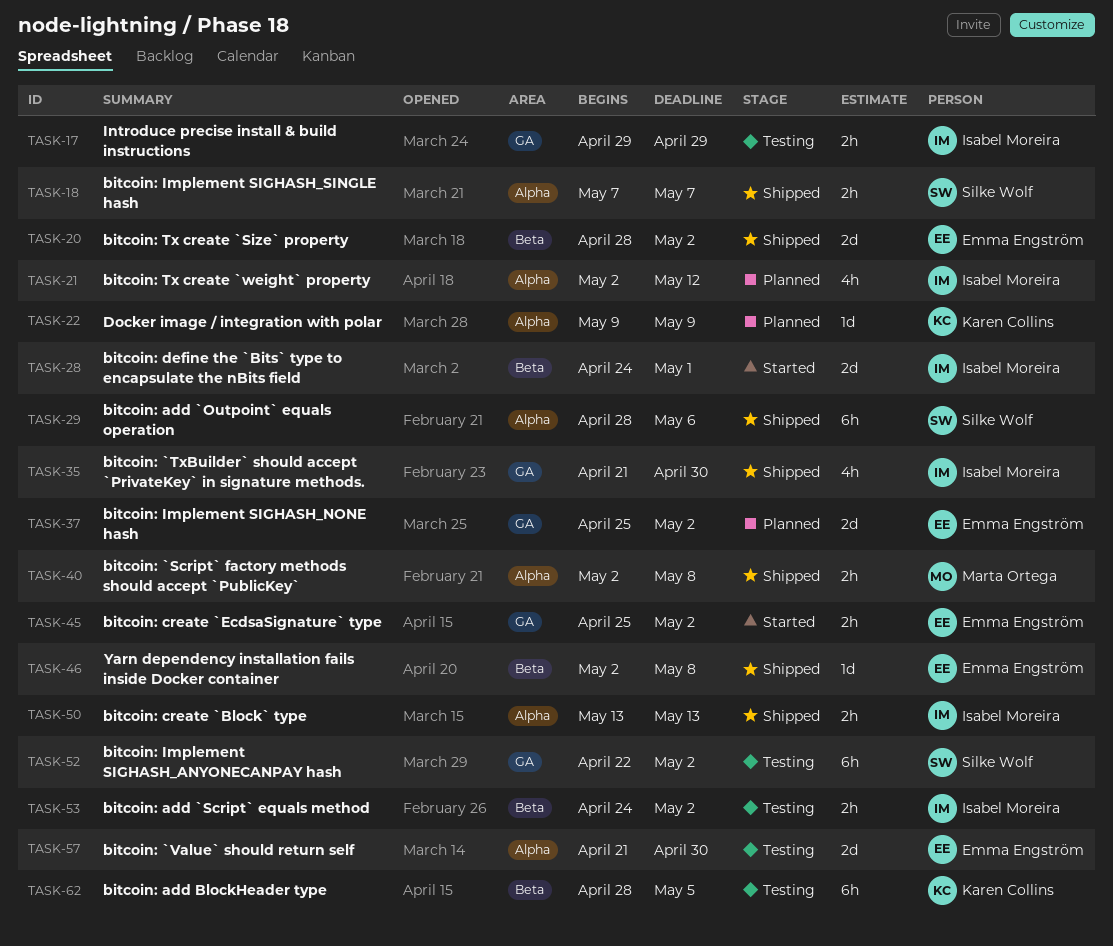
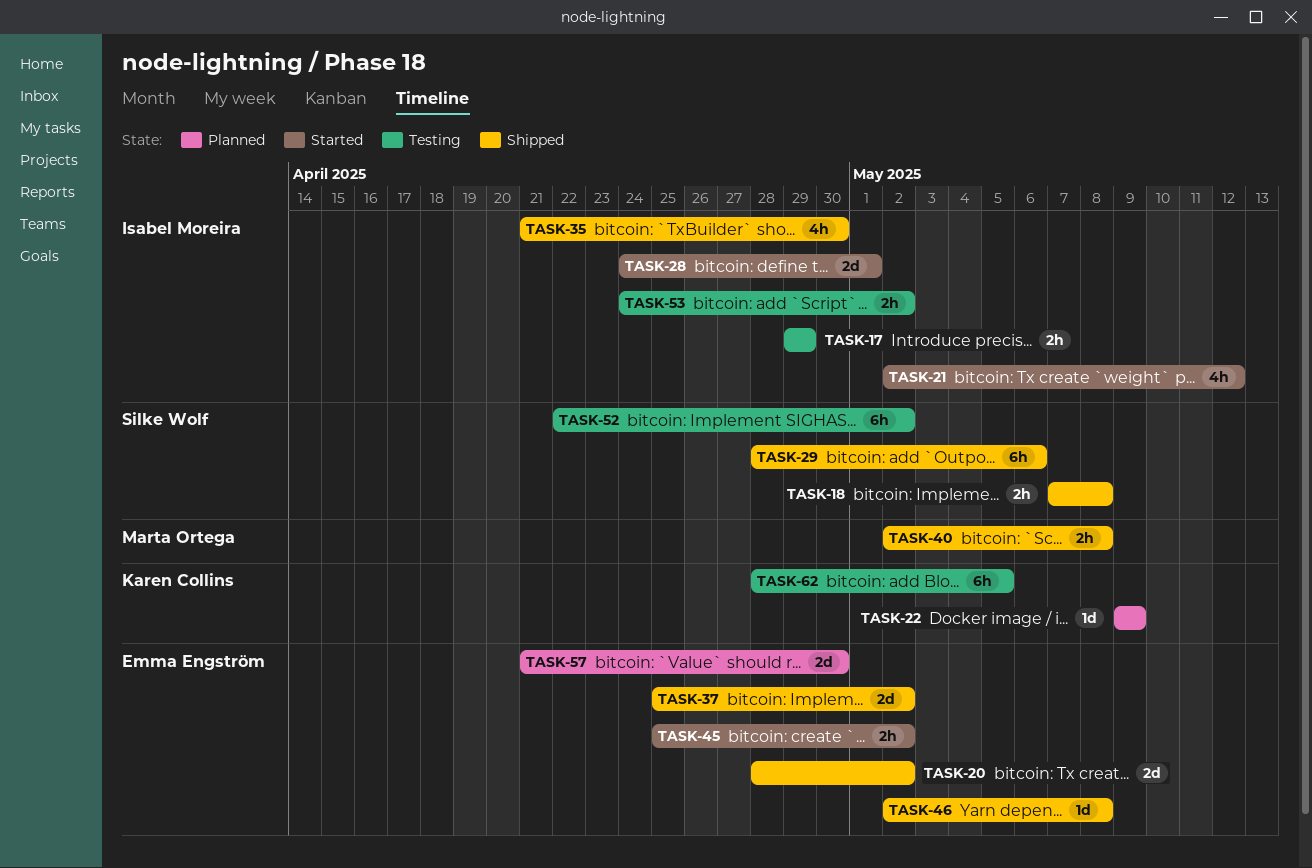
TASK-18, due: May 7 -> May 8
TASK-21, status: Planned -> Started
TASK-37, status: Planned -> Shipped
TASK-50: present -> none
TASK-57, status: Testing -> Planned

